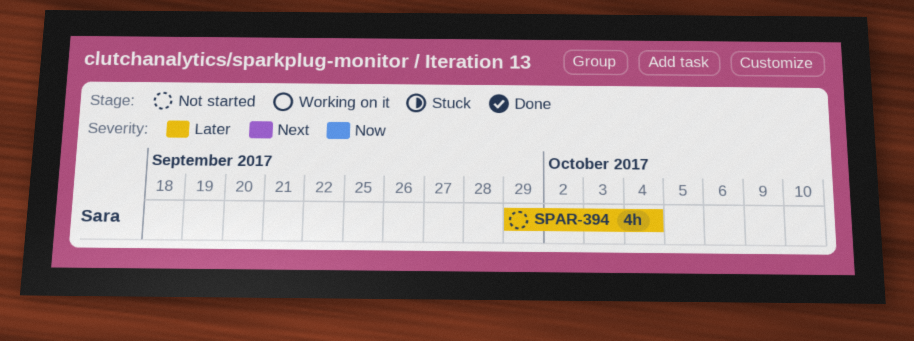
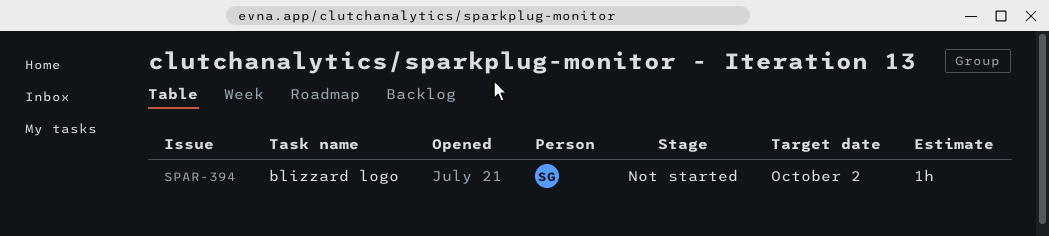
SPAR-394, estimate: 4h -> 1h
SPAR-394, due: Oct 4 -> Oct 2

